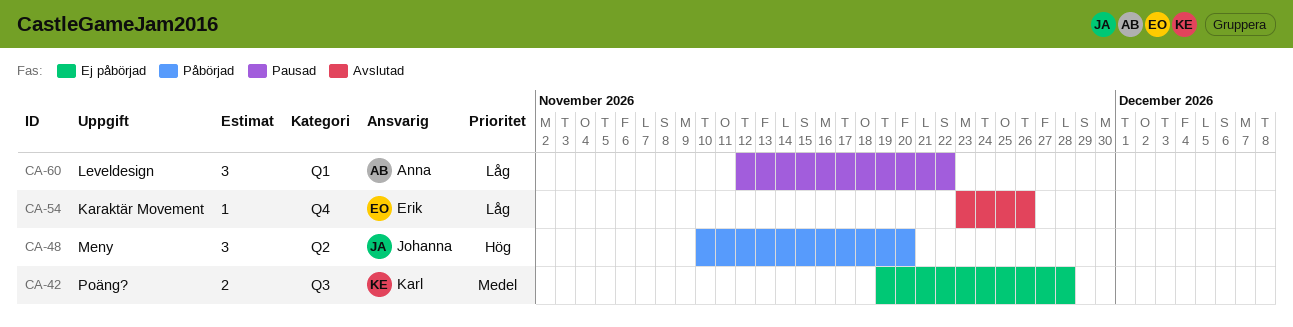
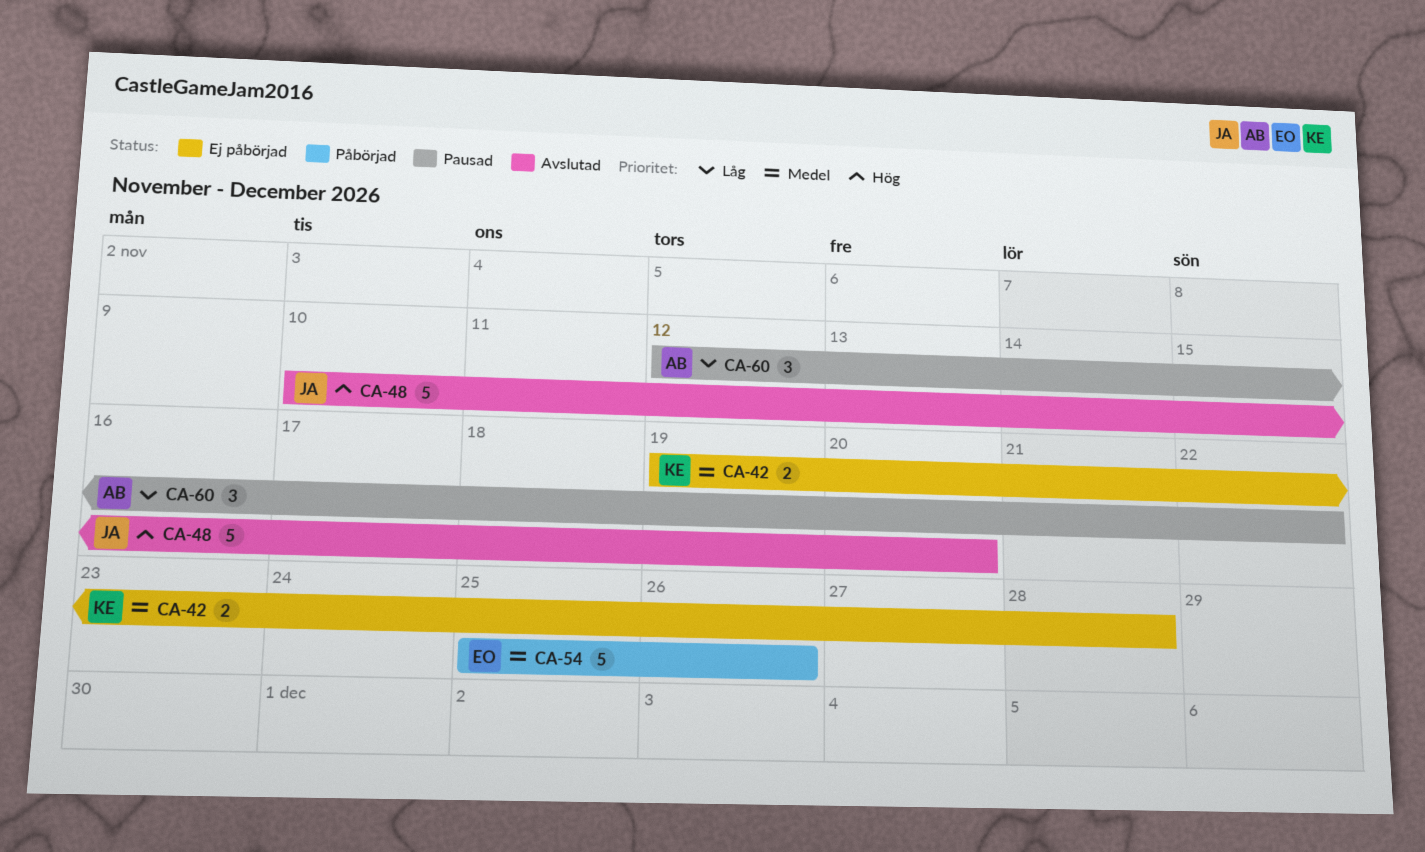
CA-48, status: Påbörjad -> Avslutad
CA-48, estimate: 3 -> 5
CA-54, status: Avslutad -> Påbörjad
CA-54, priority: Låg -> Medel
CA-54, estimate: 1 -> 5
CA-54, start: Nov 23 -> Nov 25

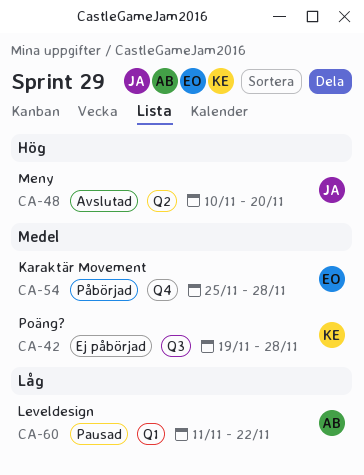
CA-54, due: Nov 26 -> Nov 28
CA-60, start: Nov 12 -> Nov 11

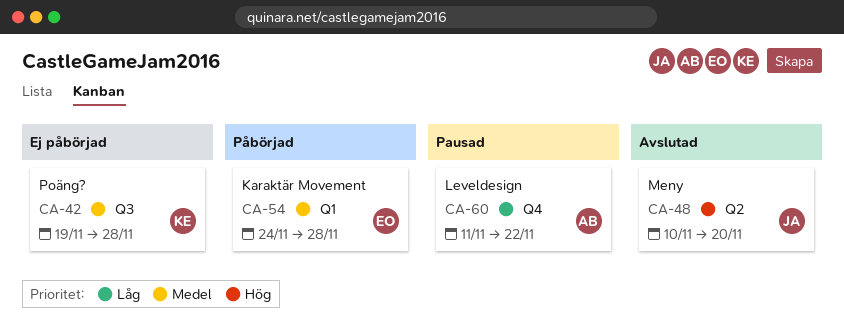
CA-54, label: Q4 -> Q1
CA-54, start: Nov 25 -> Nov 24
CA-60, label: Q1 -> Q4

